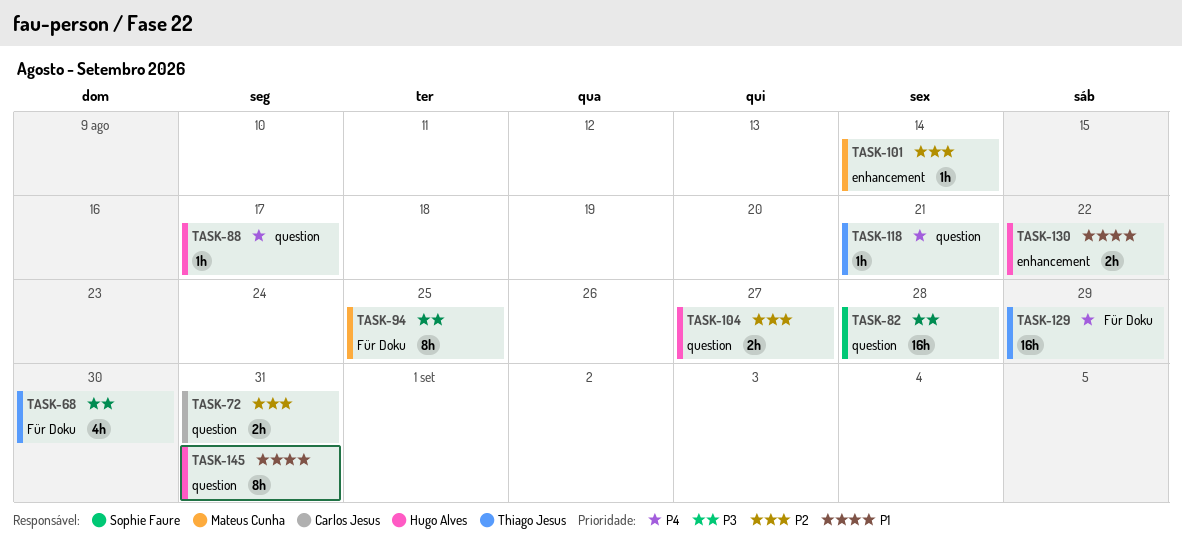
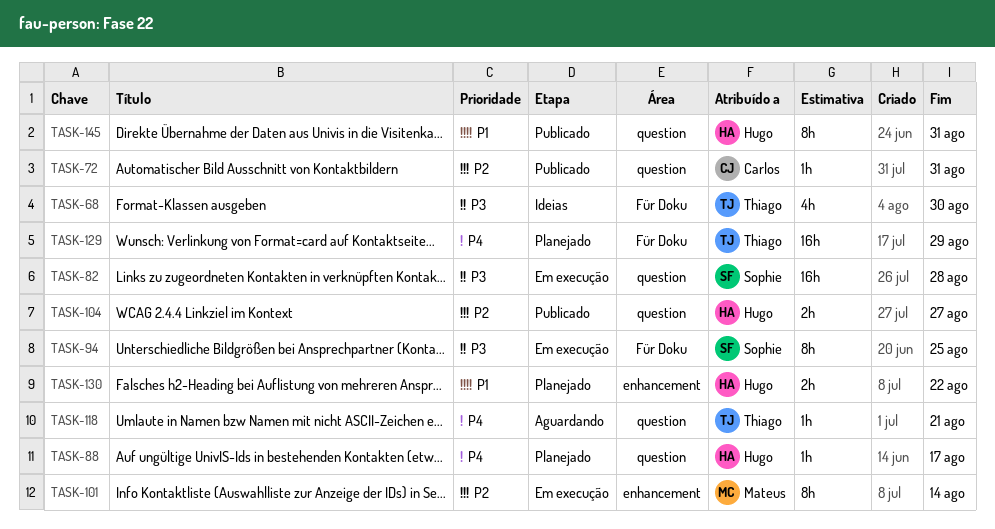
TASK-72, estimate: 2h -> 1h
TASK-94, owner: Mateus Cunha -> Sophie Faure
TASK-101, estimate: 1h -> 8h

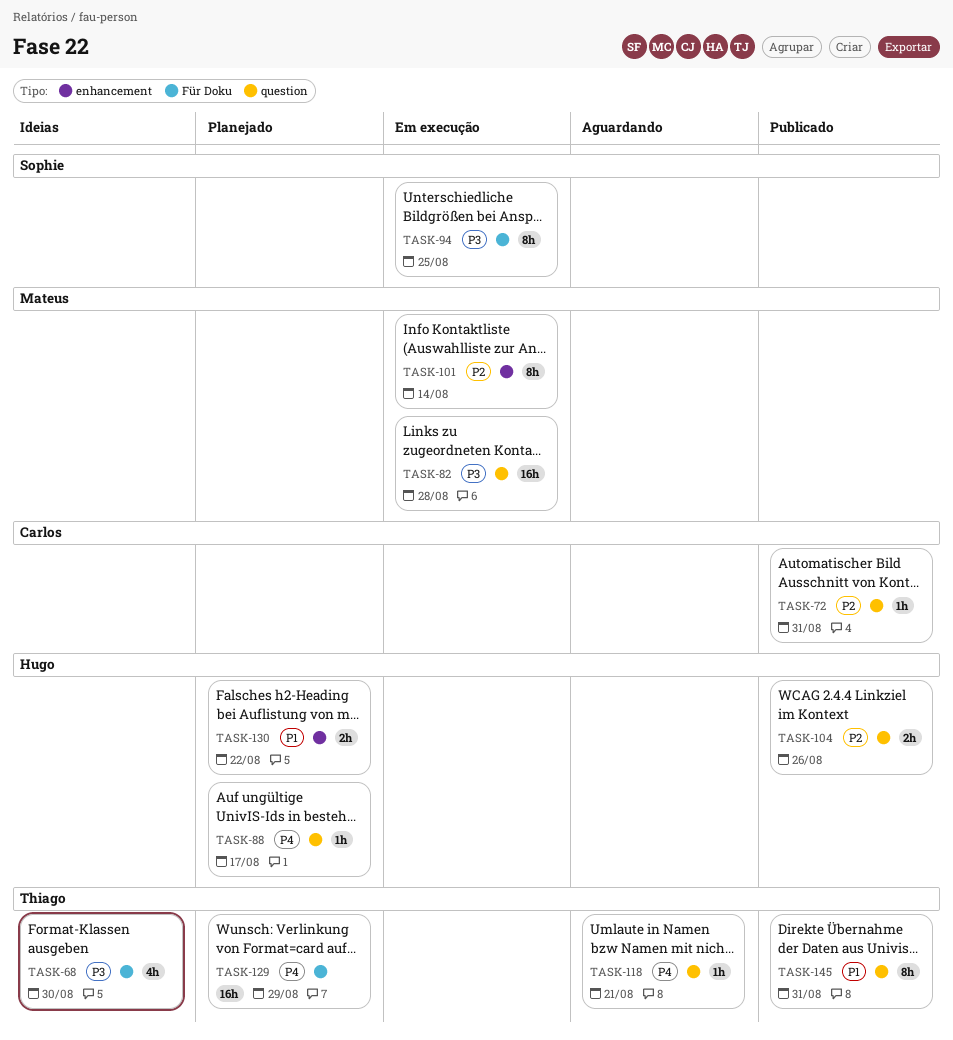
TASK-82, owner: Sophie -> Mateus
TASK-104, due: Aug 27 -> Aug 26
TASK-145, owner: Hugo -> Thiago

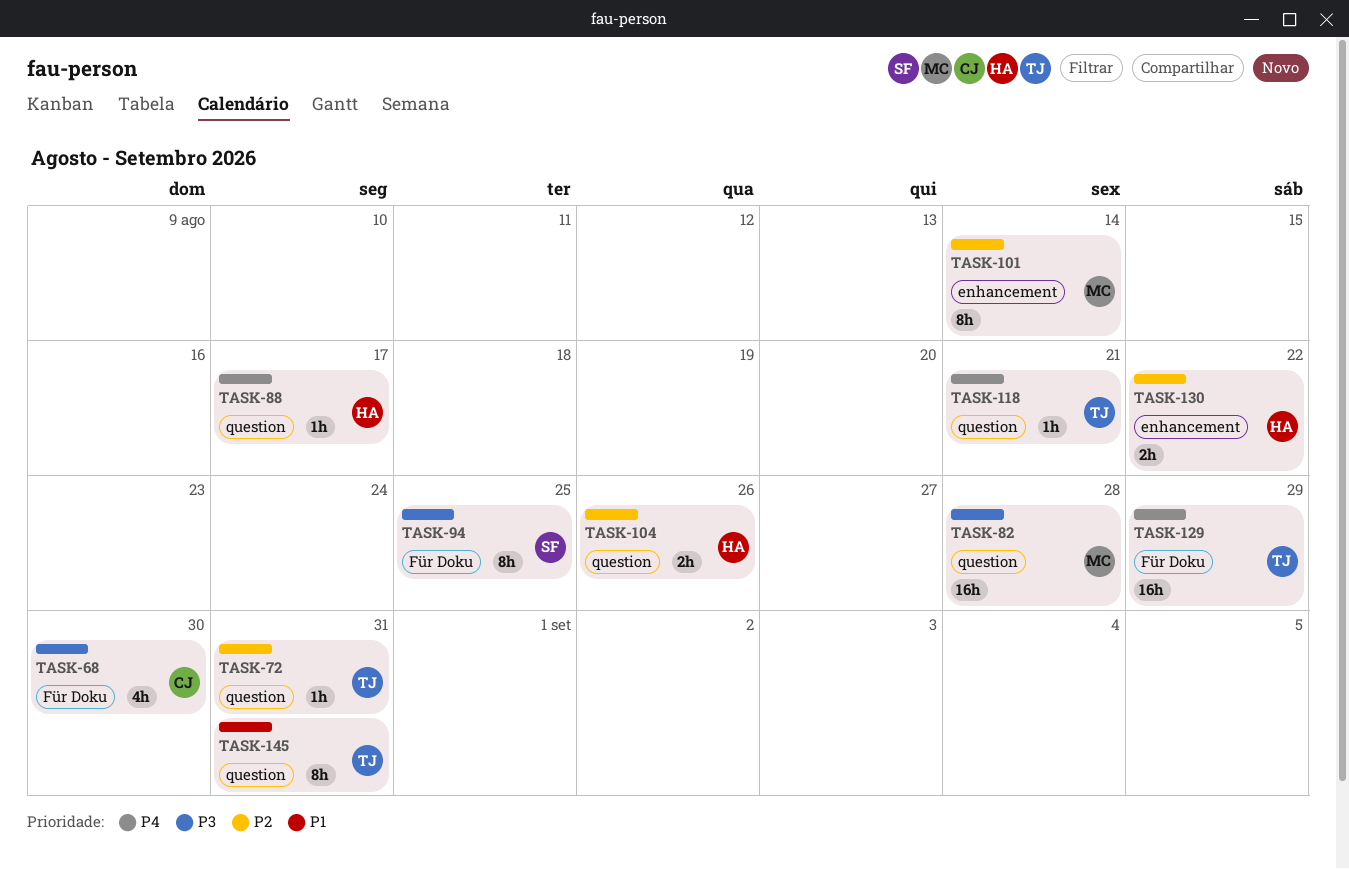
TASK-68, owner: Thiago -> Carlos
TASK-72, owner: Carlos -> Thiago
TASK-130, priority: P1 -> P2

